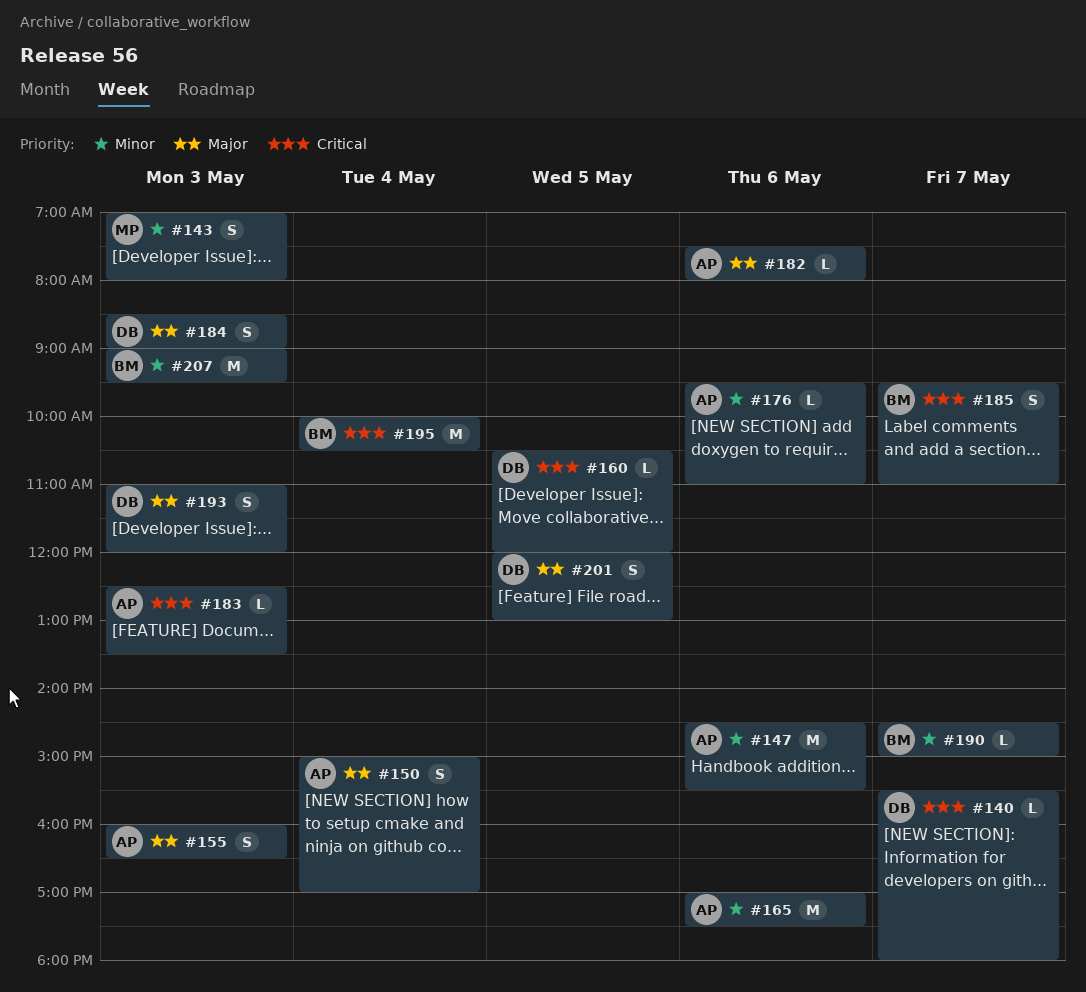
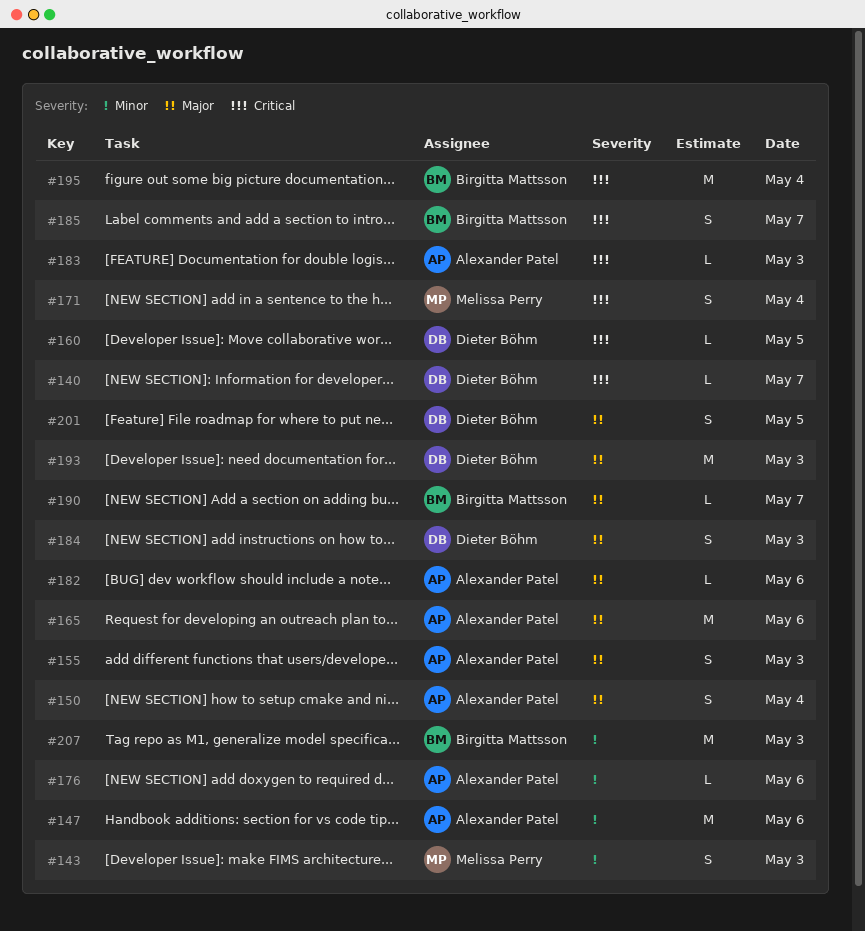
#165, priority: Minor -> Major
#171: none -> present
#190, priority: Minor -> Major
#193, estimate: S -> M

